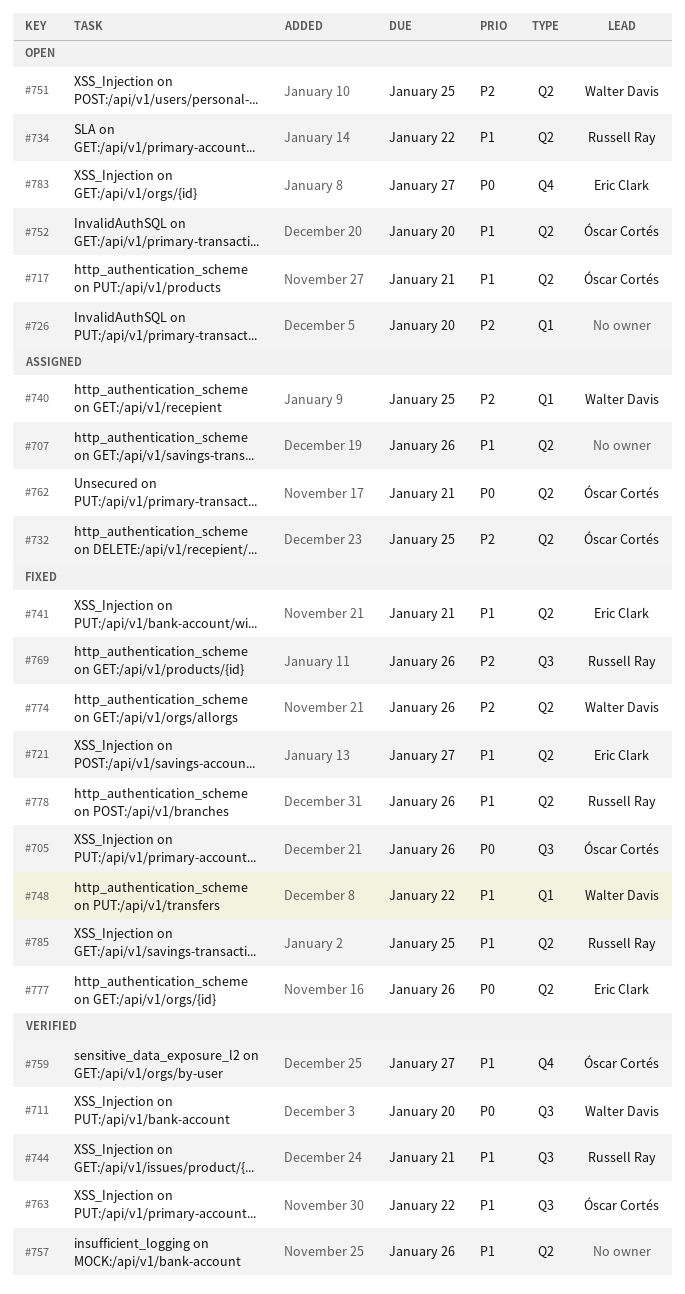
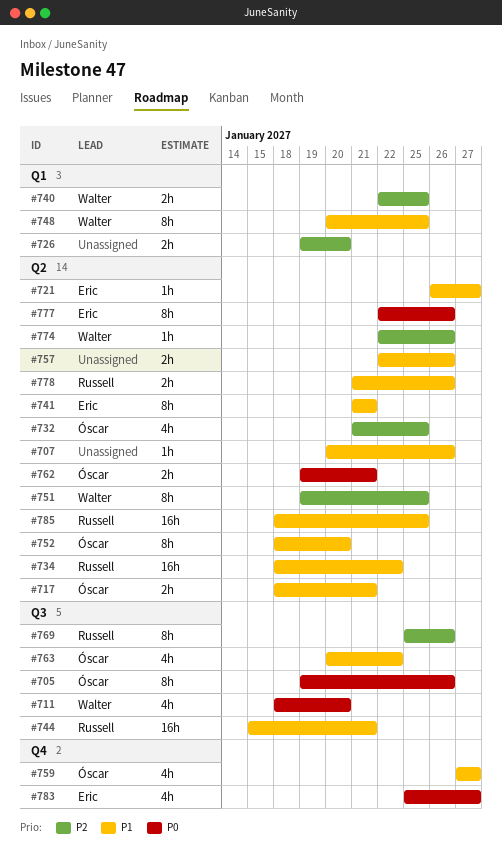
#748, due: Jan 22 -> Jan 25

